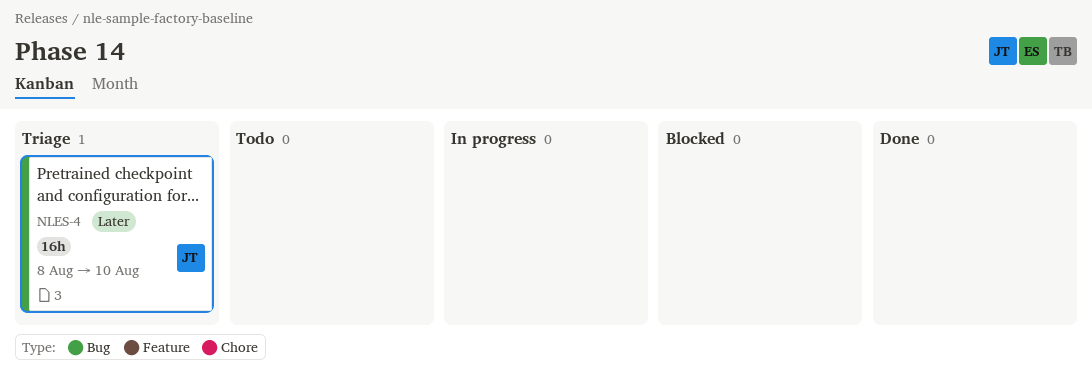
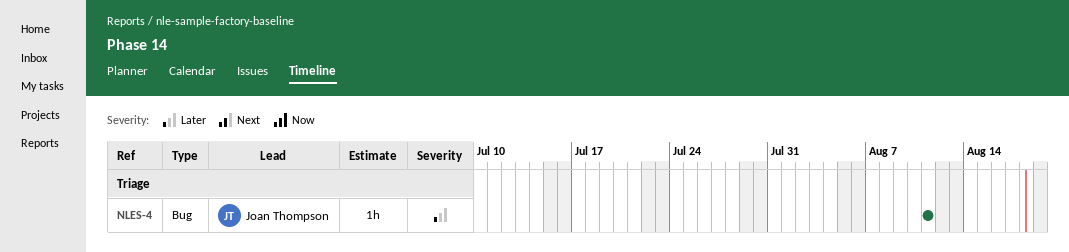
NLES-4, estimate: 16h -> 1h
NLES-4, start: Aug 8 -> Aug 11
NLES-4, due: Aug 10 -> Aug 11

